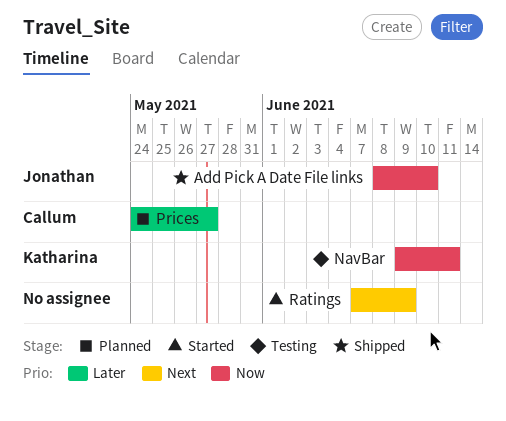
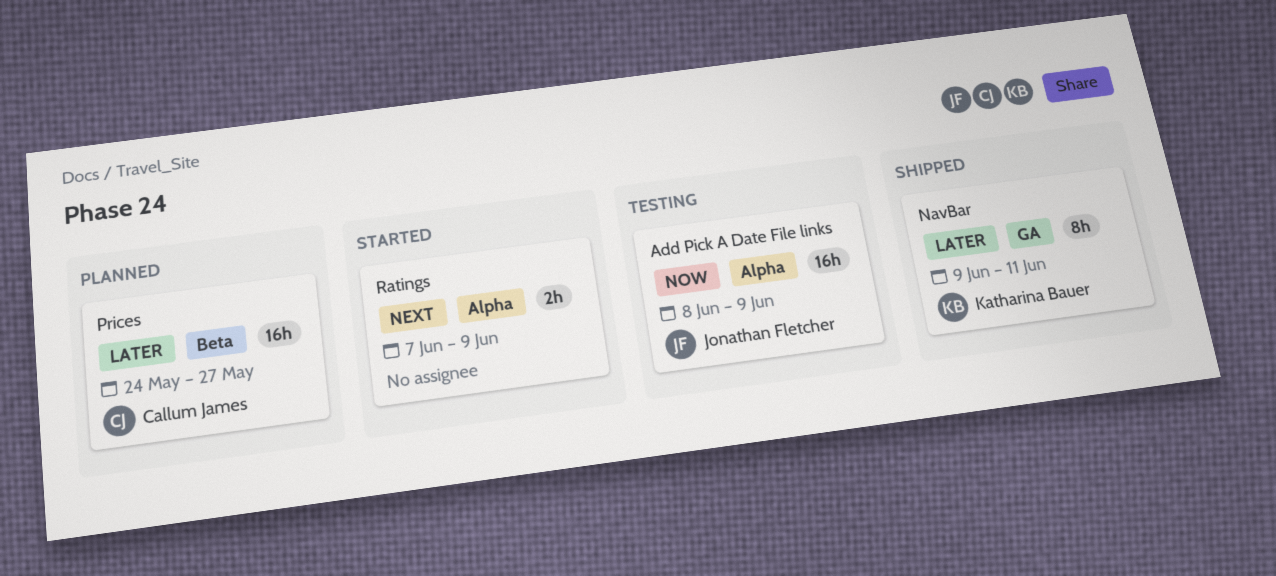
Add Pick A Date File links, status: Shipped -> Testing
Add Pick A Date File links, due: Jun 10 -> Jun 9
NavBar, status: Testing -> Shipped
NavBar, priority: Now -> Later

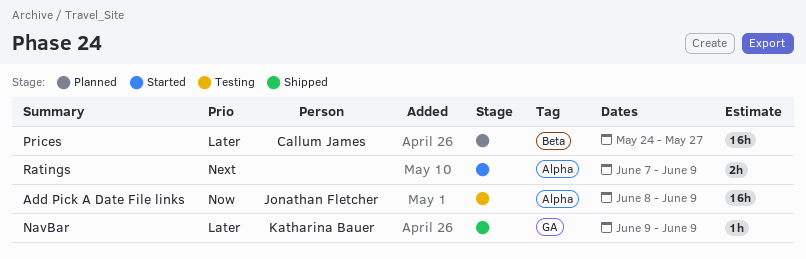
NavBar, estimate: 8h -> 1h
NavBar, due: Jun 11 -> Jun 9

